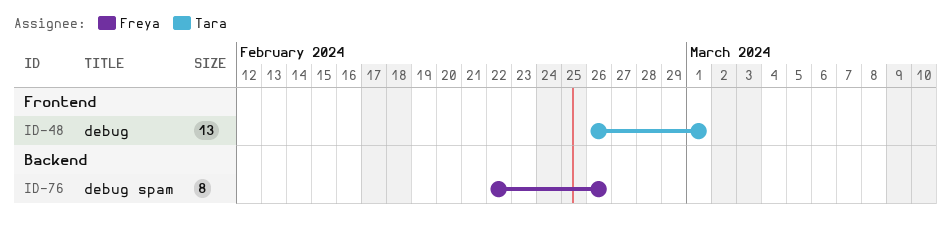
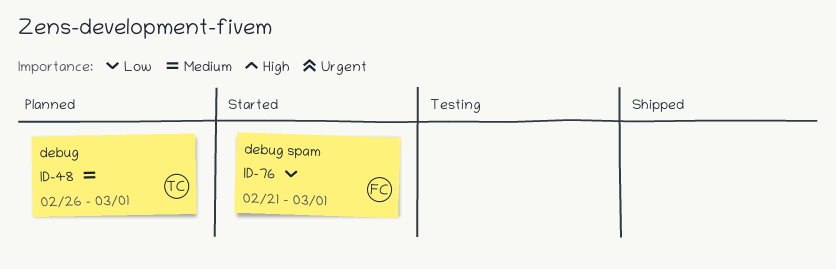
ID-76, start: Feb 22 -> Feb 21
ID-76, due: Feb 26 -> Mar 1

